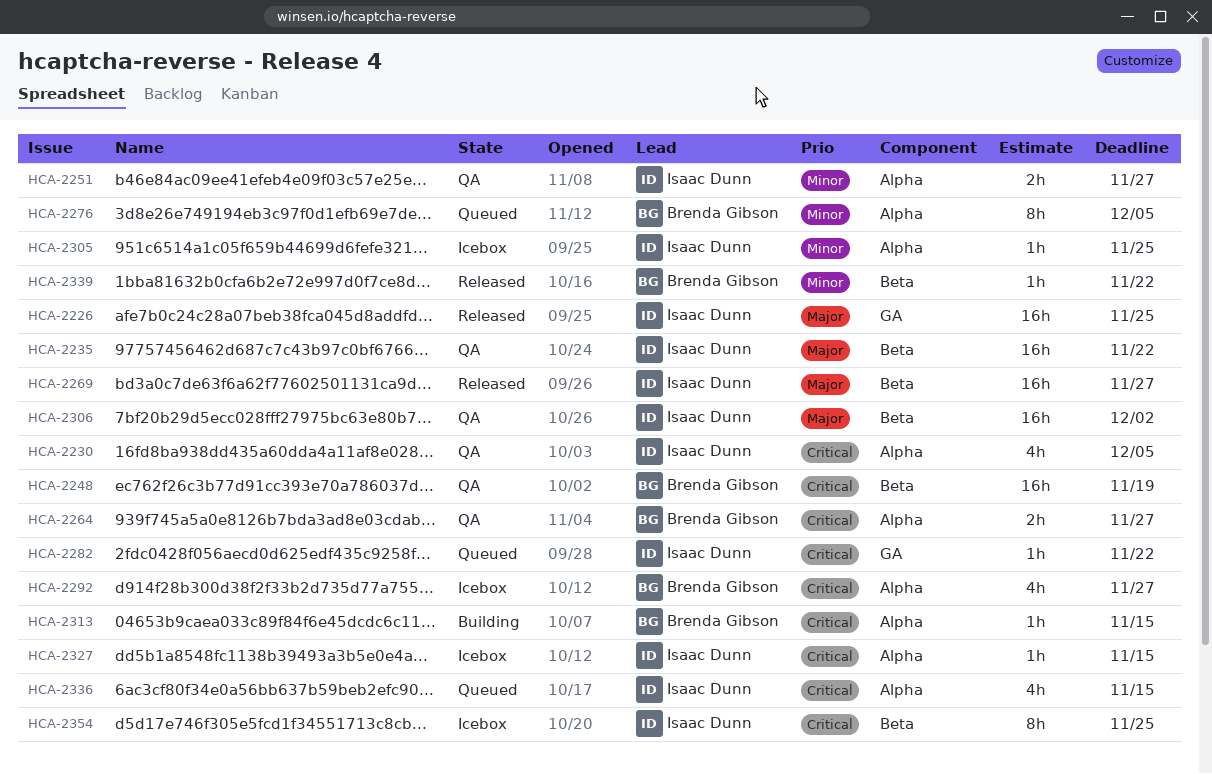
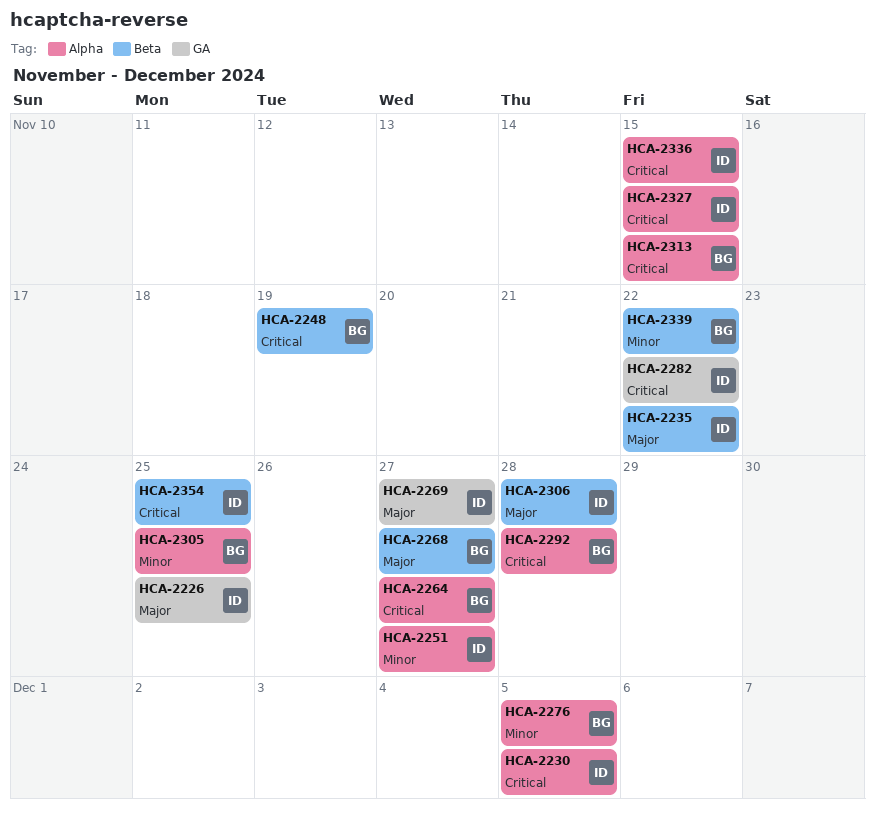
HCA-2268: none -> present
HCA-2269, label: Beta -> GA
HCA-2292, due: Nov 27 -> Nov 28
HCA-2305, owner: Isaac Dunn -> Brenda Gibson
HCA-2306, due: Dec 2 -> Nov 28

